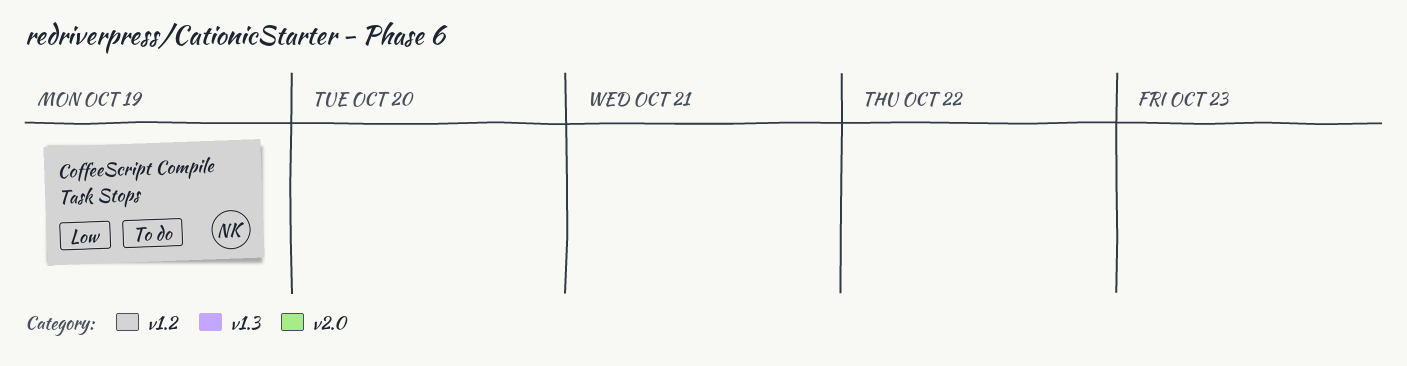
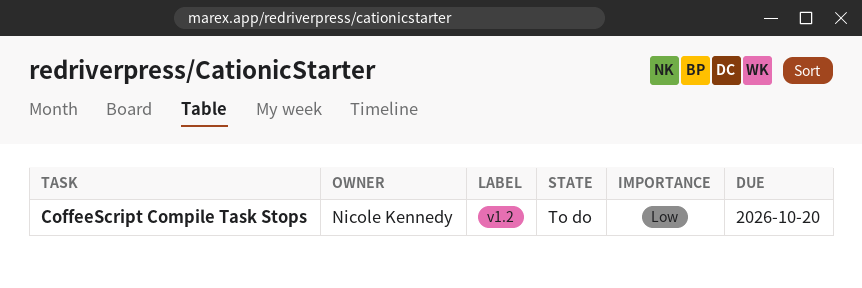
CoffeeScript Compile Task Stops, due: Oct 19 -> Oct 20

